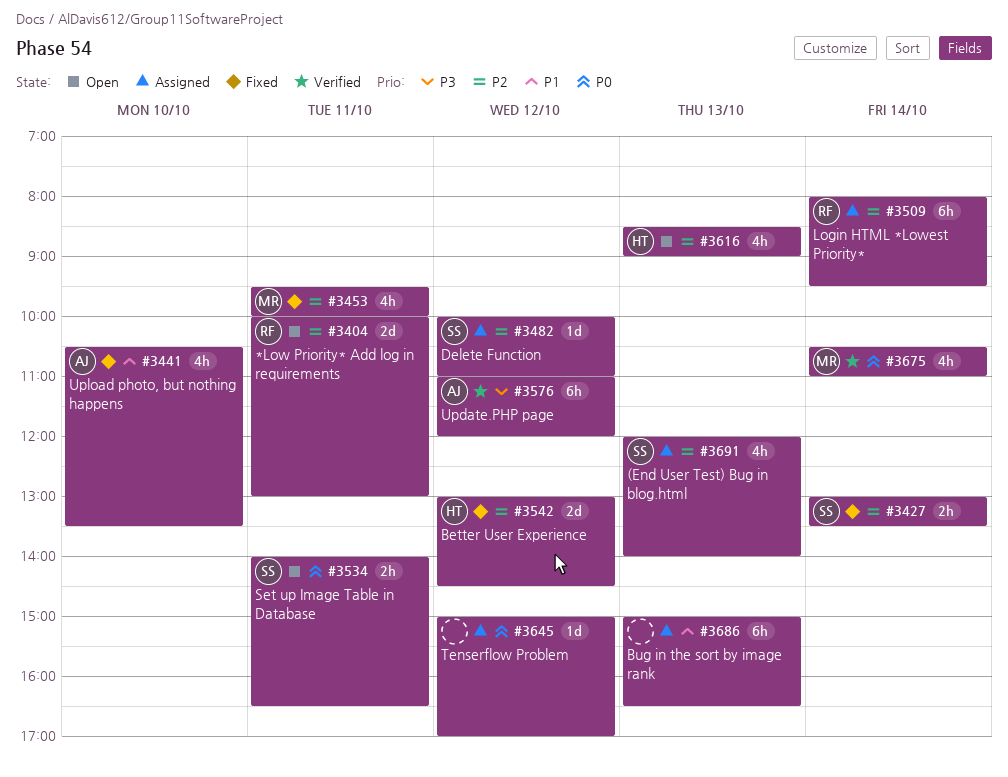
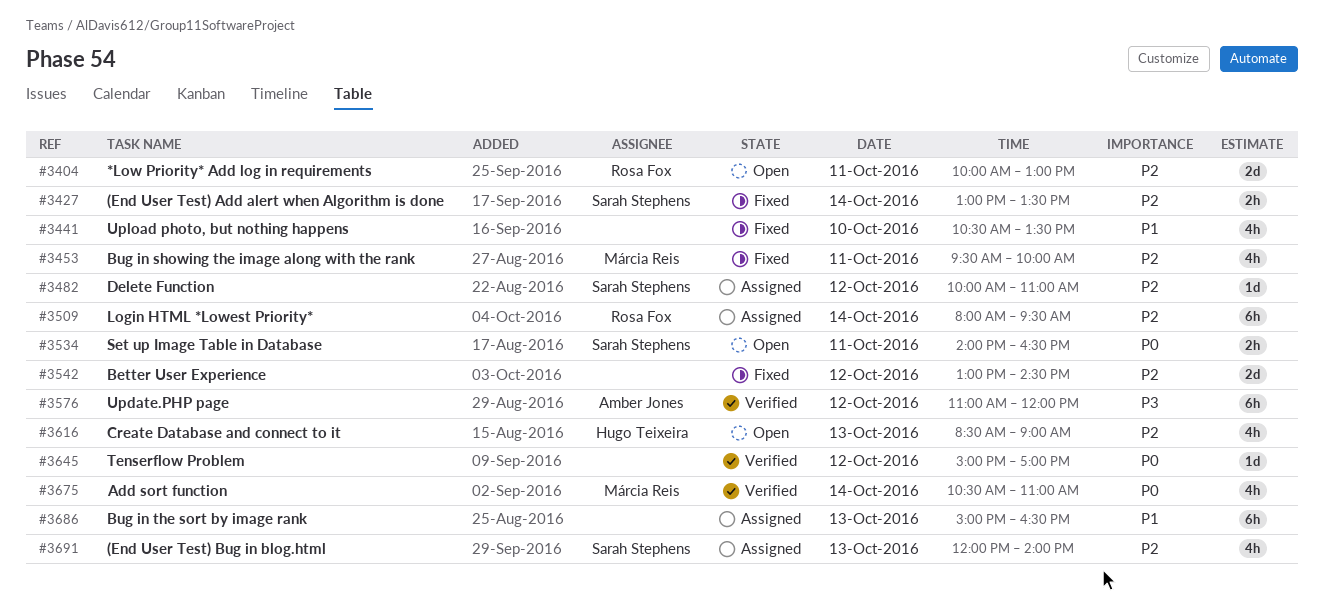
#3441, owner: Amber Jones -> none
#3542, owner: Hugo Teixeira -> none
#3645, status: Assigned -> Verified

